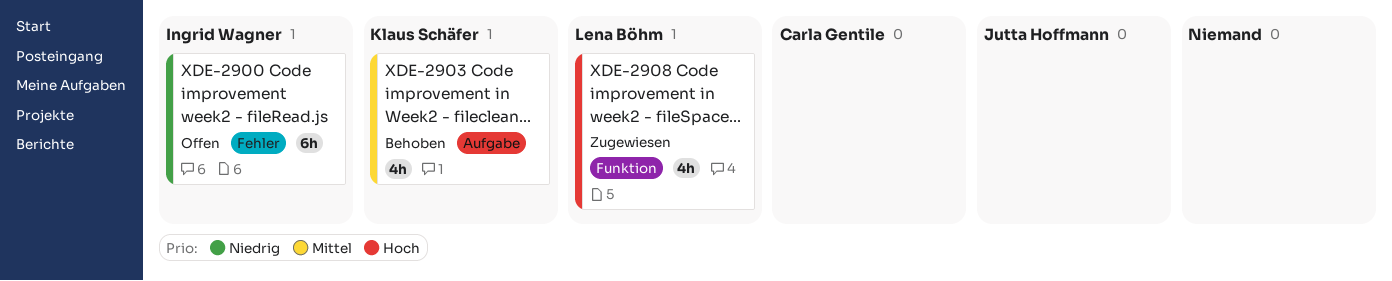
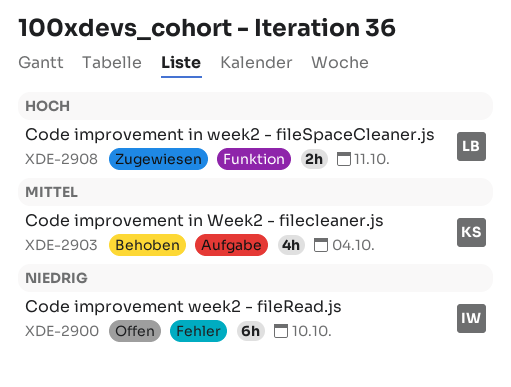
XDE-2908, estimate: 4h -> 2h

